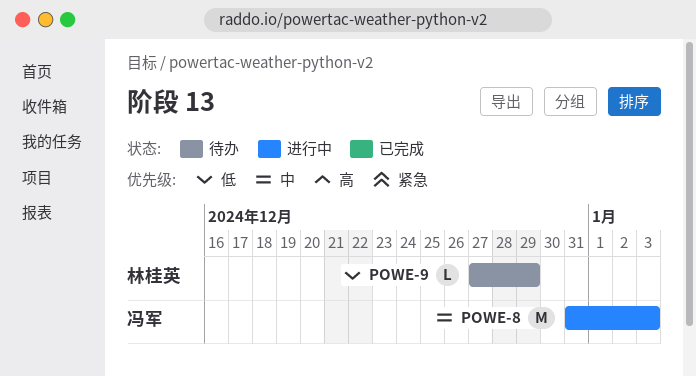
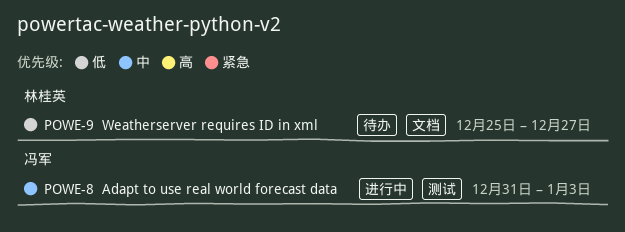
POWE-9, start: Dec 27 -> Dec 25
POWE-9, due: Dec 29 -> Dec 27

